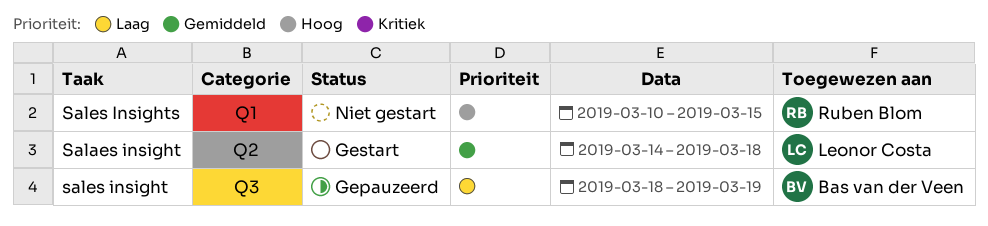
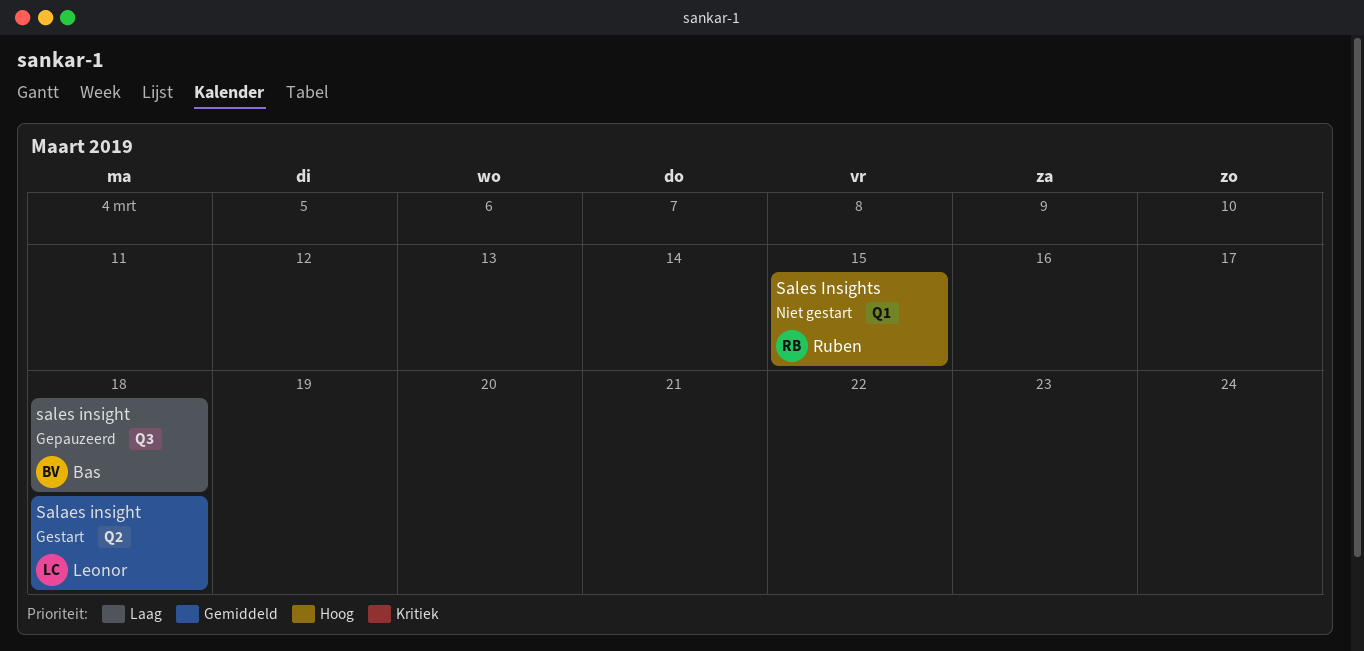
sales insight, due: Mar 19 -> Mar 18

